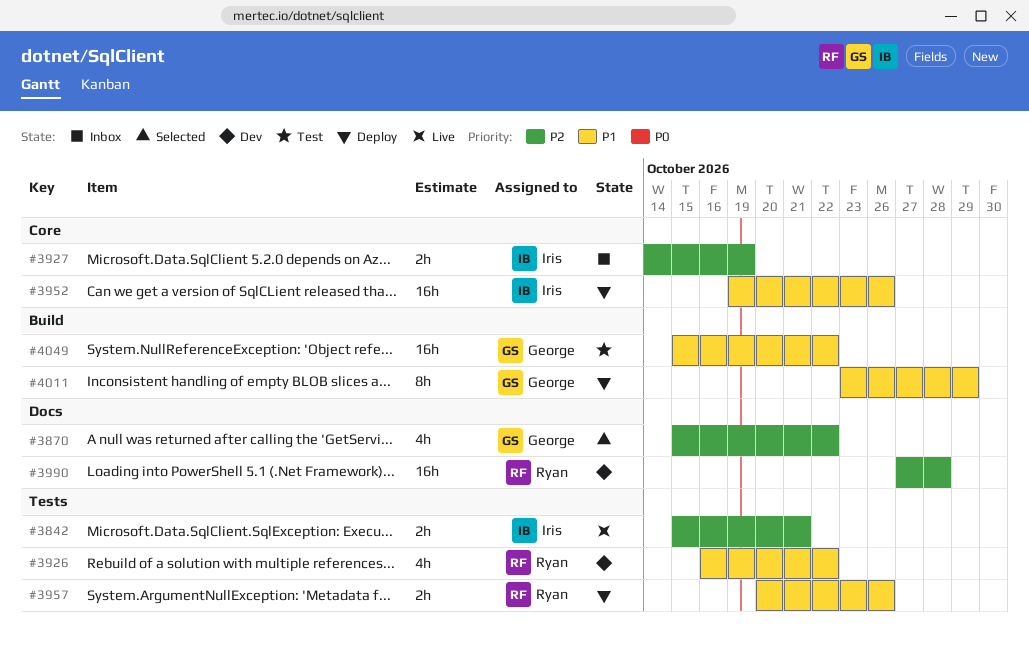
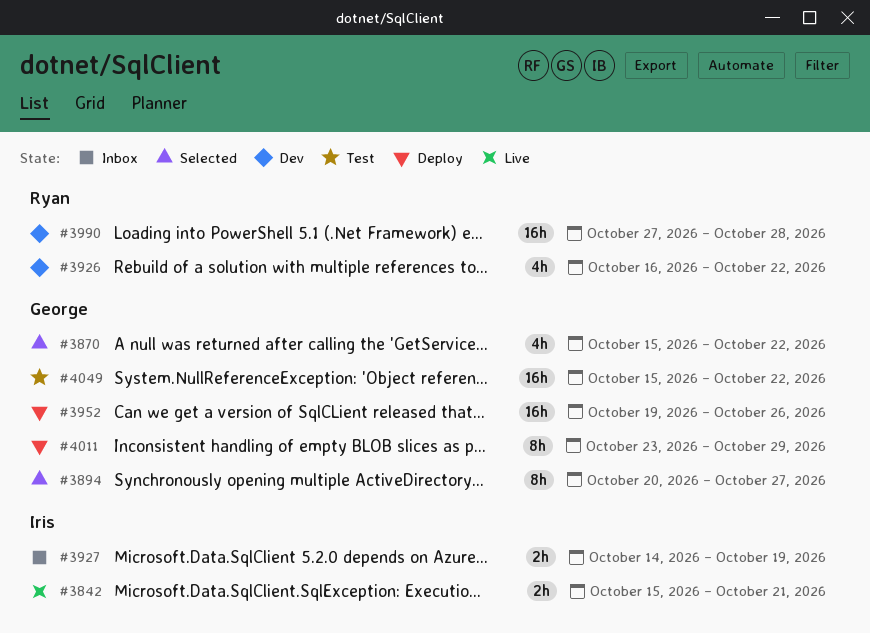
#3894: none -> present
#3952, owner: Iris -> George
#3957: present -> none

